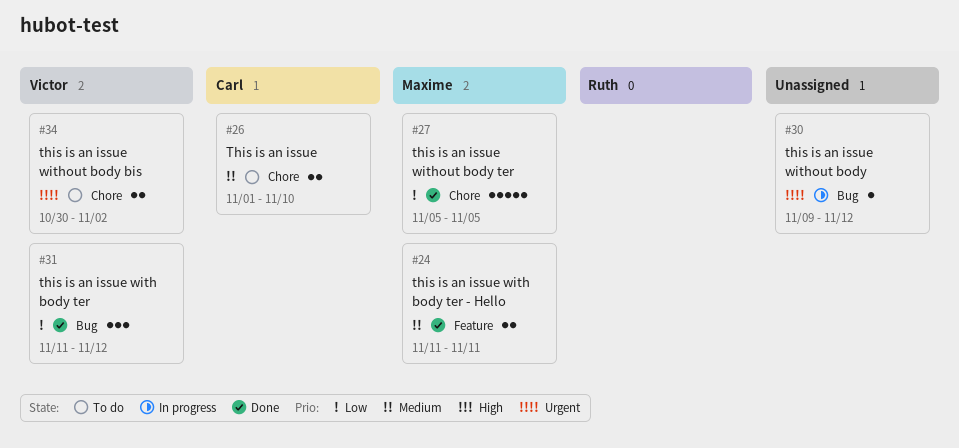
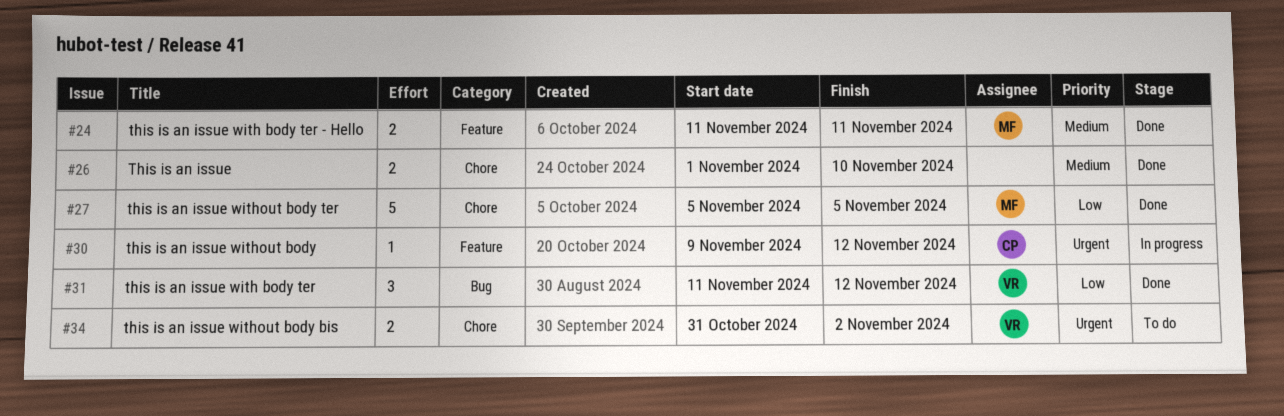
#26, status: To do -> Done
#26, owner: Carl -> none
#30, owner: none -> Carl
#30, label: Bug -> Feature
#34, start: Oct 30 -> Oct 31

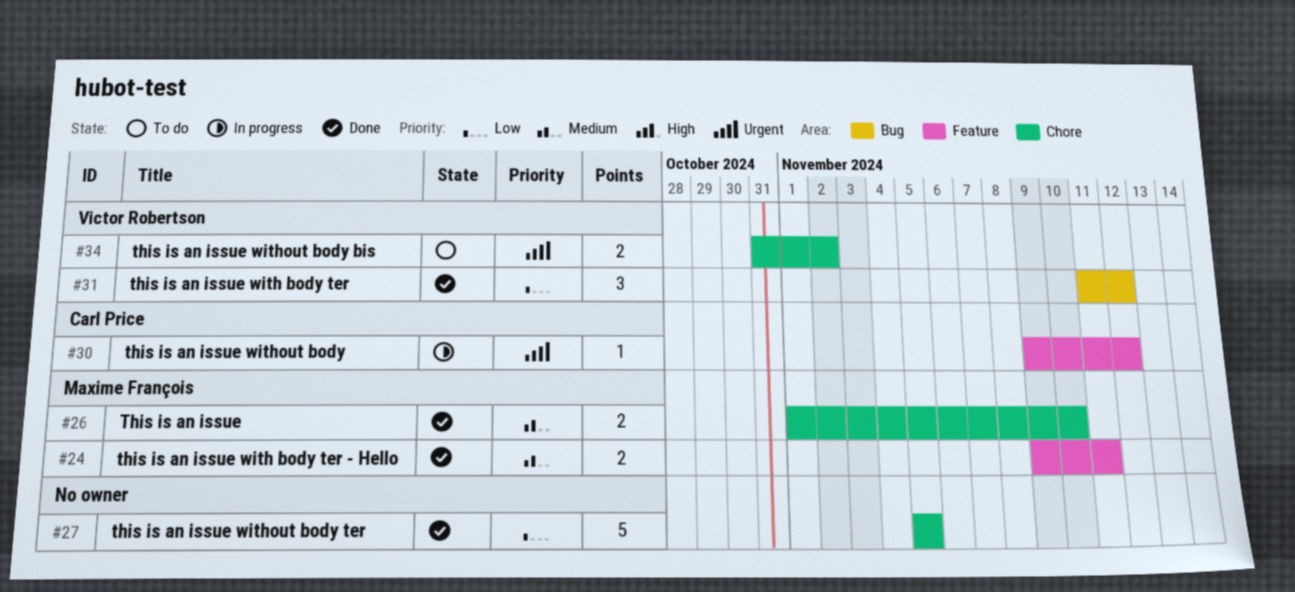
#24, start: Nov 11 -> Nov 9
#26, owner: none -> Maxime François
#27, owner: Maxime François -> none

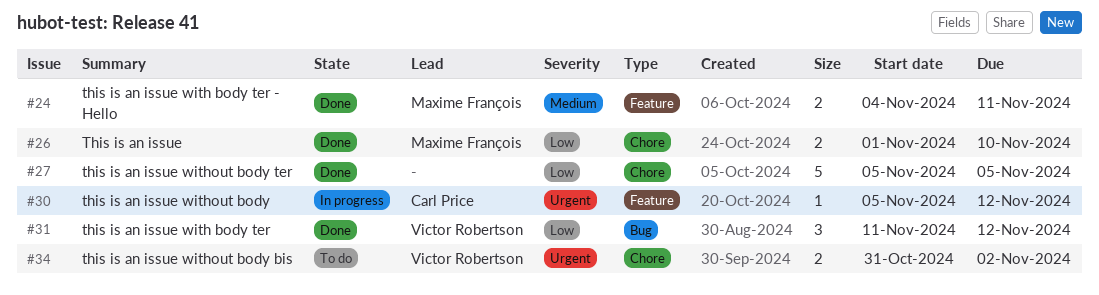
#24, start: Nov 9 -> Nov 4
#26, priority: Medium -> Low
#30, start: Nov 9 -> Nov 5

